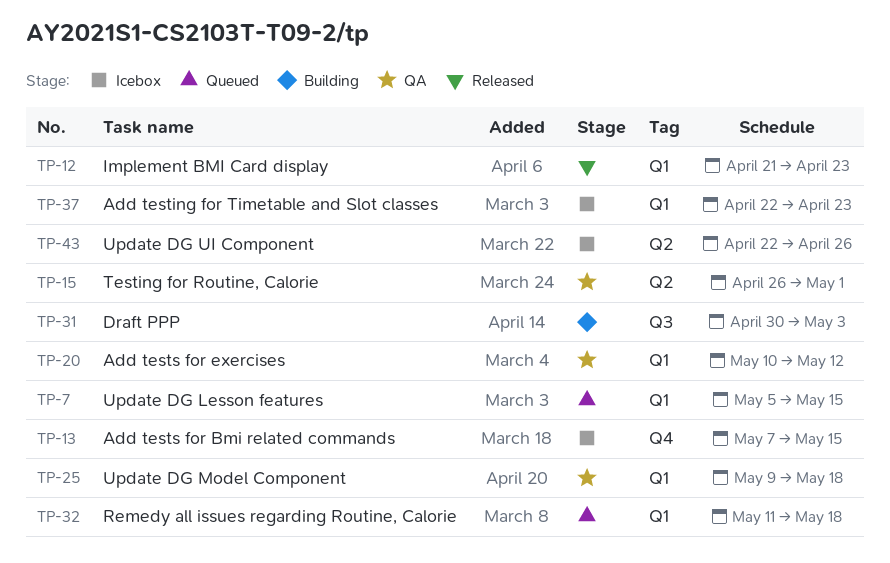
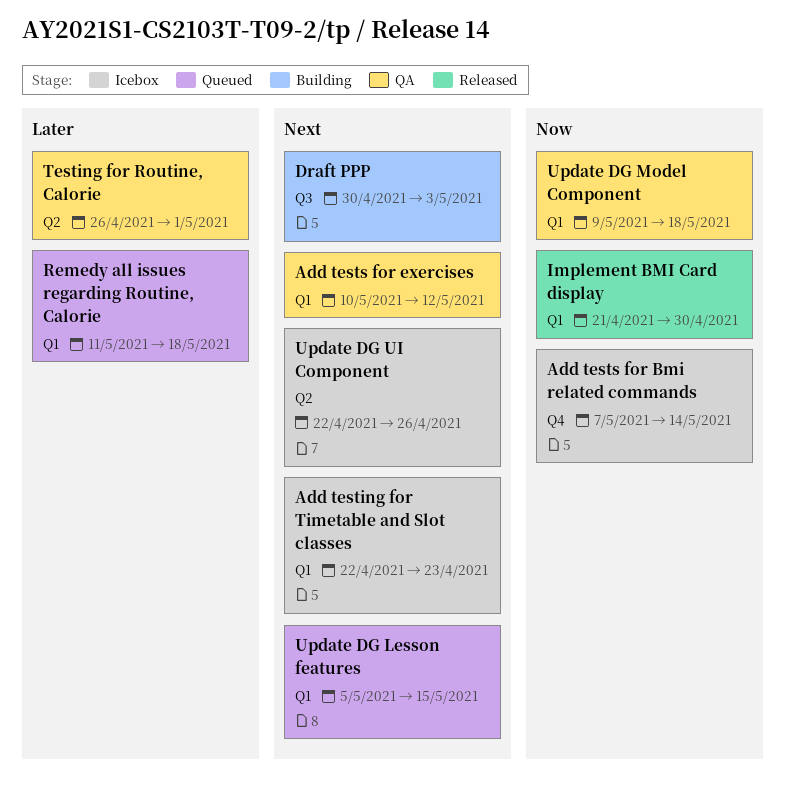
Add tests for Bmi related commands, due: May 15 -> May 14
Implement BMI Card display, due: Apr 23 -> Apr 30

